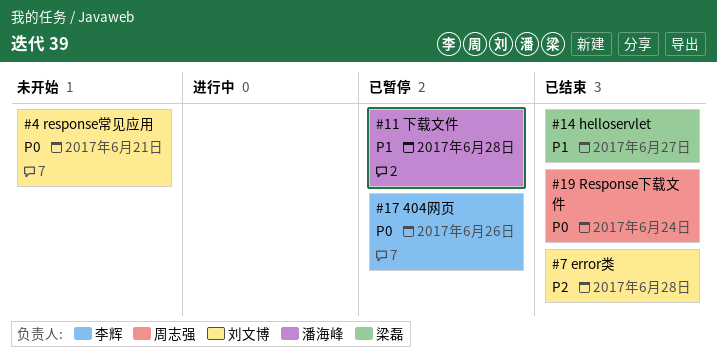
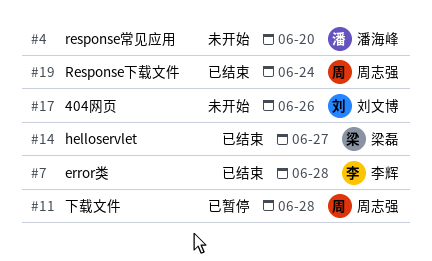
#4, owner: 刘文博 -> 潘海峰
#4, due: Jun 21 -> Jun 20
#7, owner: 刘文博 -> 李辉
#11, owner: 潘海峰 -> 周志强
#17, status: 已暂停 -> 未开始
#17, owner: 李辉 -> 刘文博

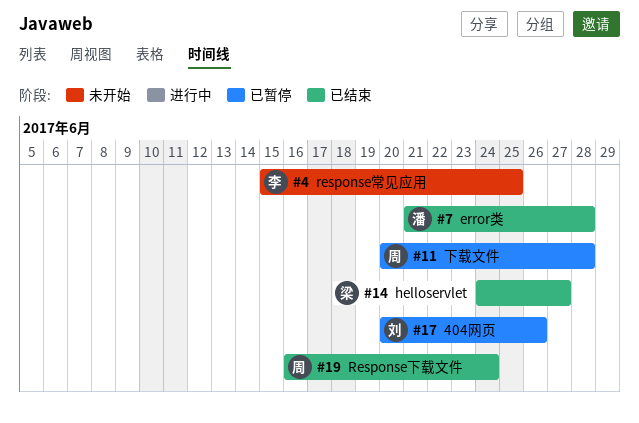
#4, owner: 潘海峰 -> 李辉
#4, due: Jun 20 -> Jun 25
#7, owner: 李辉 -> 潘海峰
#17, status: 未开始 -> 已暂停

